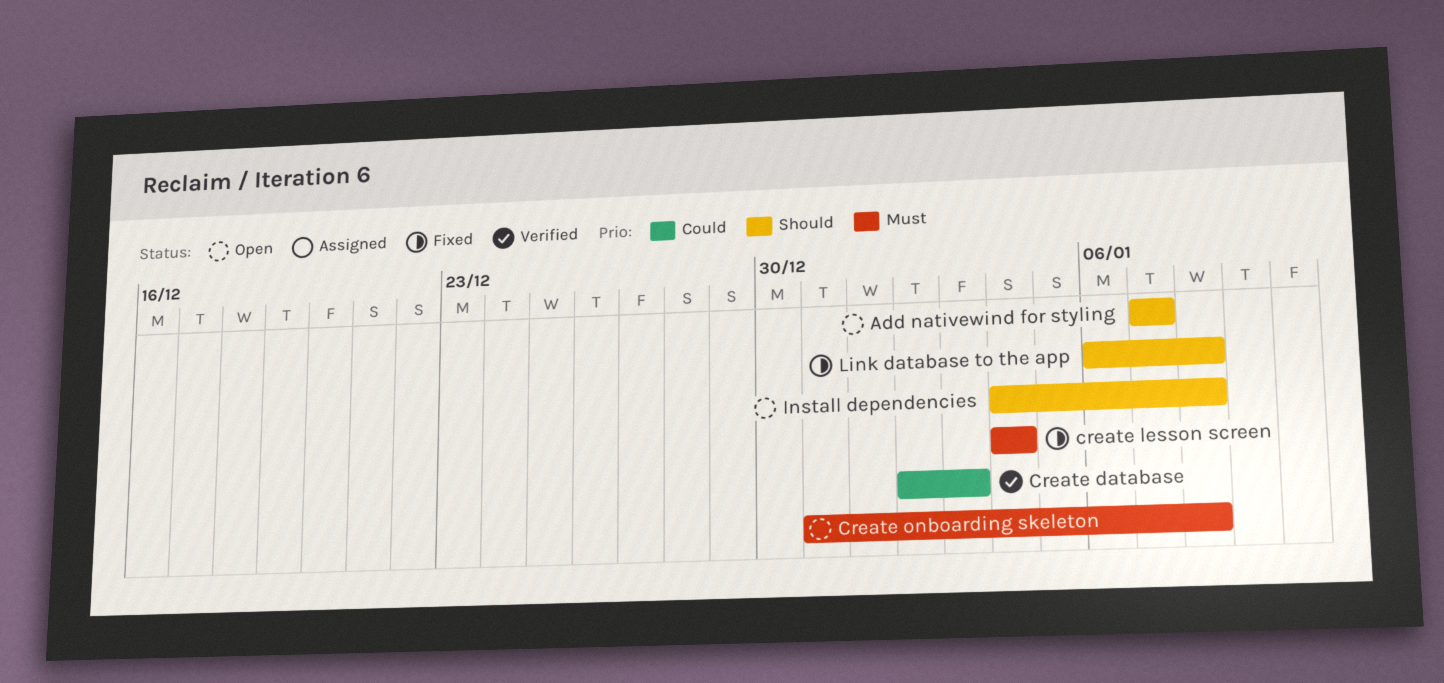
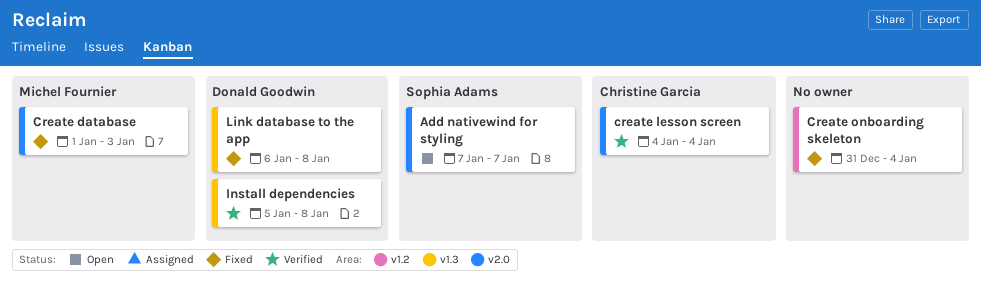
Create database, status: Verified -> Fixed
Create database, start: Jan 2 -> Jan 1
create lesson screen, status: Fixed -> Verified
Create onboarding skeleton, status: Open -> Fixed
Create onboarding skeleton, due: Jan 8 -> Jan 4
Install dependencies, status: Open -> Verified
Install dependencies, start: Jan 4 -> Jan 5

